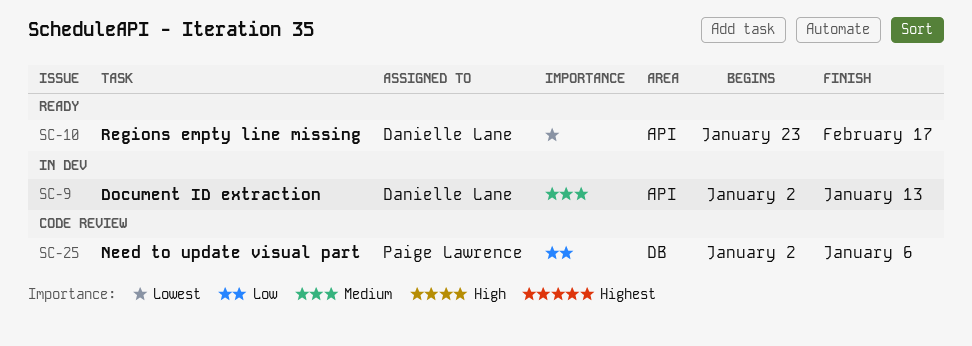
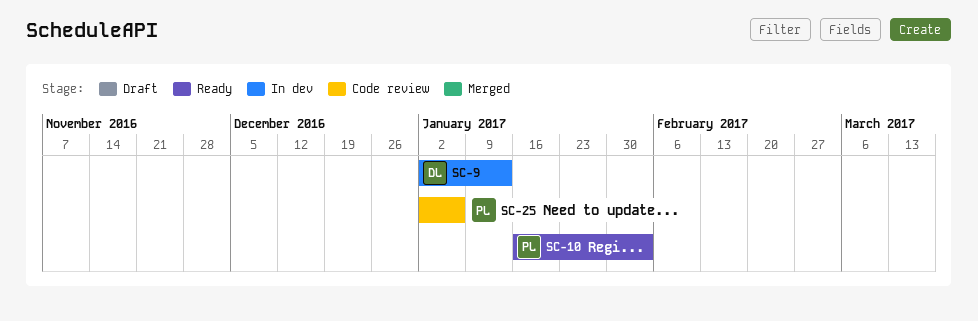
SC-10, owner: Danielle Lane -> Paige Lawrence
SC-10, start: Jan 23 -> Jan 16
SC-10, due: Feb 17 -> Feb 3

